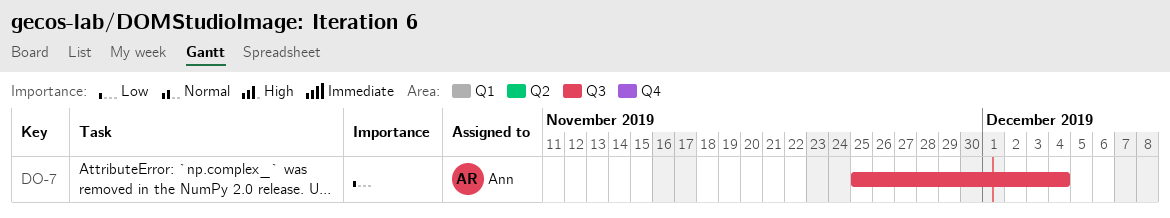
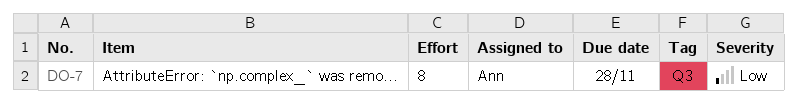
DO-7, due: Dec 4 -> Nov 28

